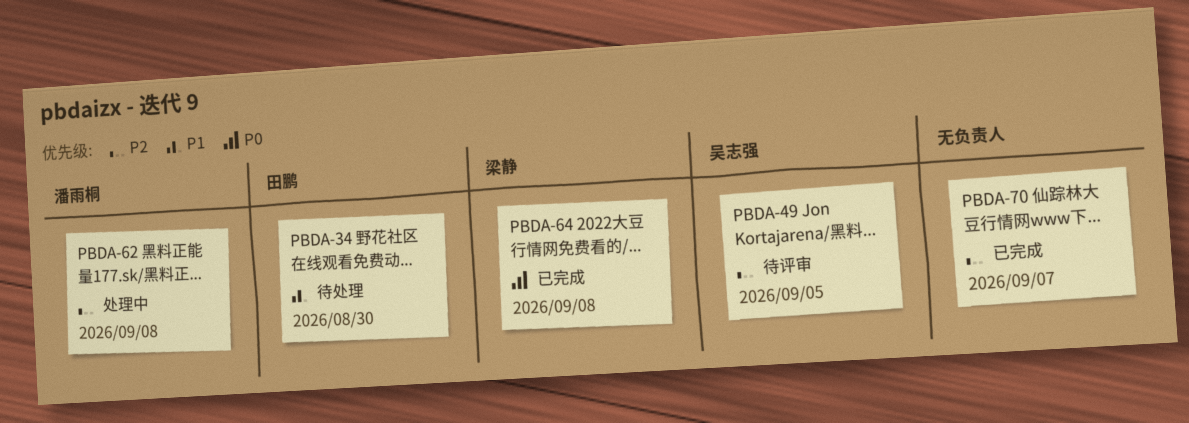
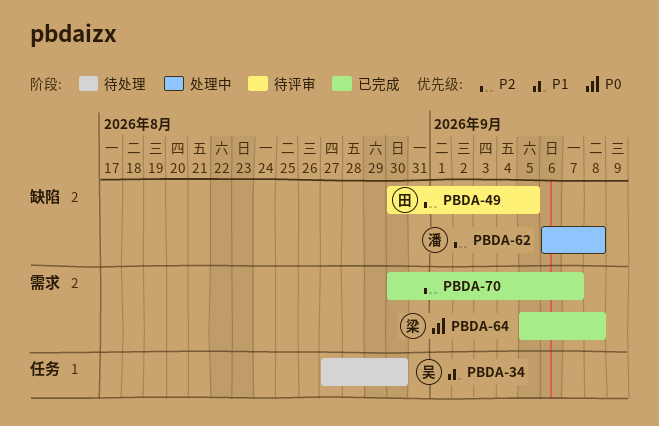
PBDA-34, owner: 田鹏 -> 吴志强
PBDA-49, owner: 吴志强 -> 田鹏

